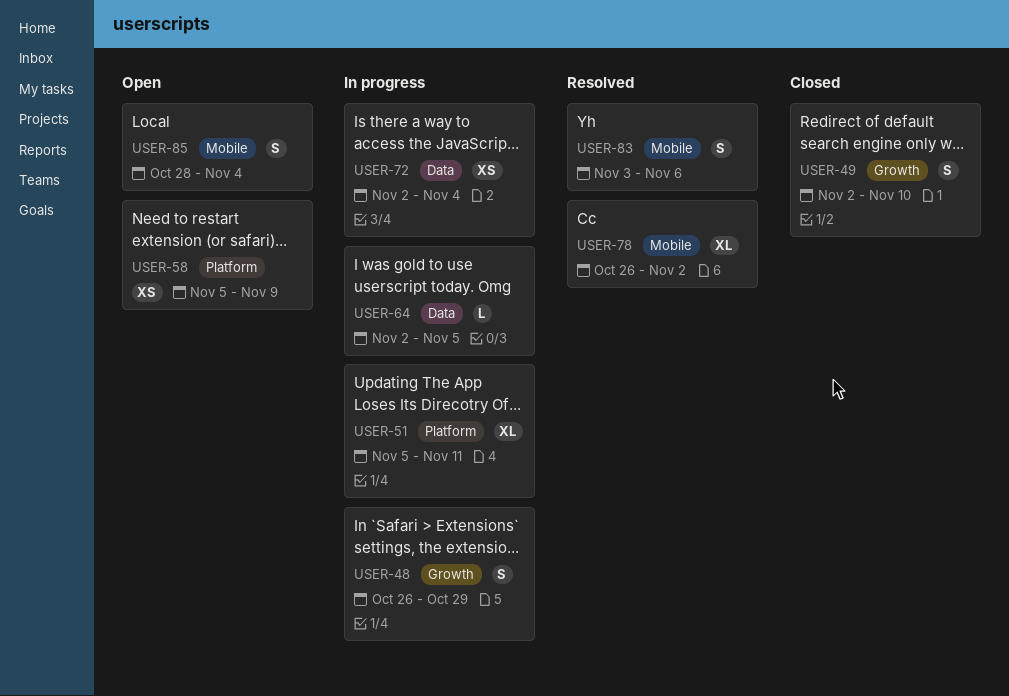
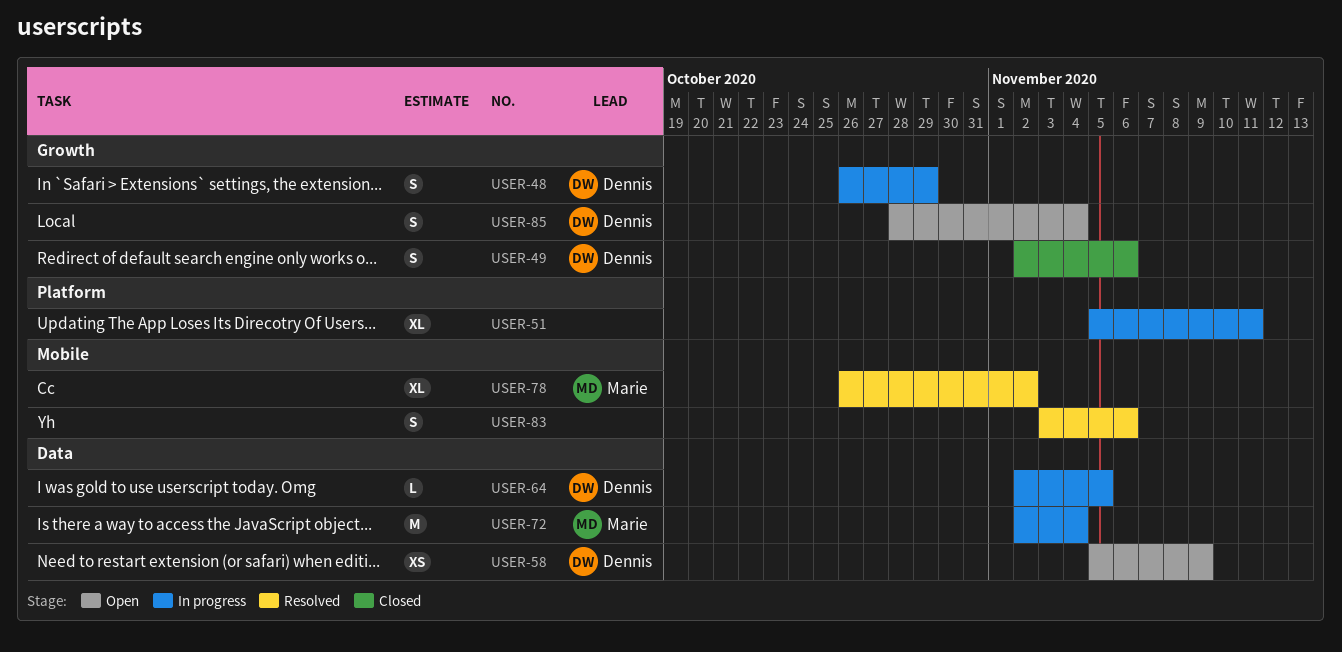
USER-49, due: Nov 10 -> Nov 6
USER-58, label: Platform -> Data
USER-72, estimate: XS -> M
USER-85, label: Mobile -> Growth

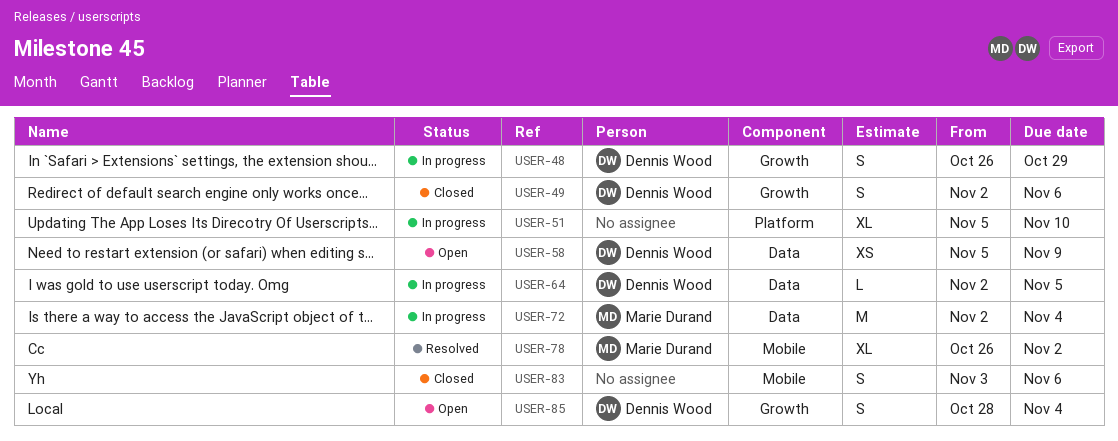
USER-51, due: Nov 11 -> Nov 10
USER-83, status: Resolved -> Closed

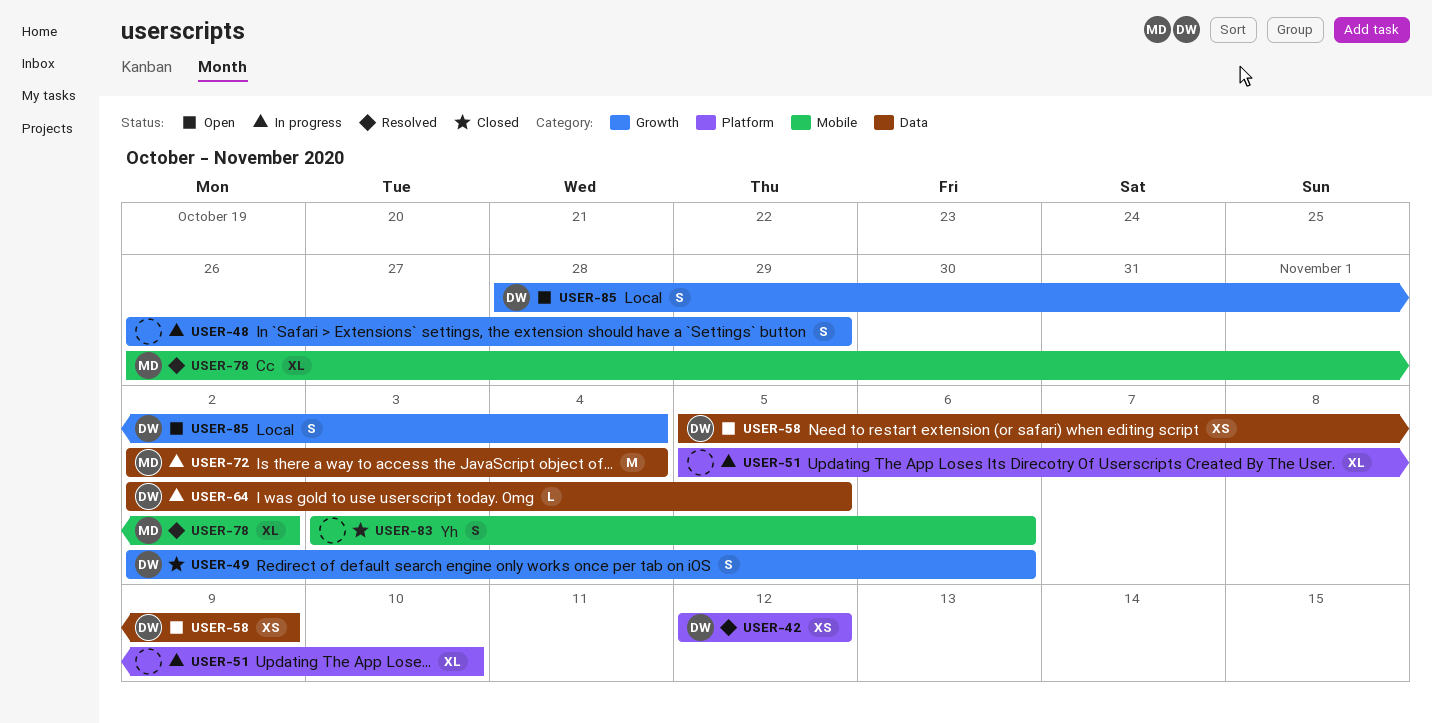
USER-42: none -> present
USER-48, owner: Dennis Wood -> none

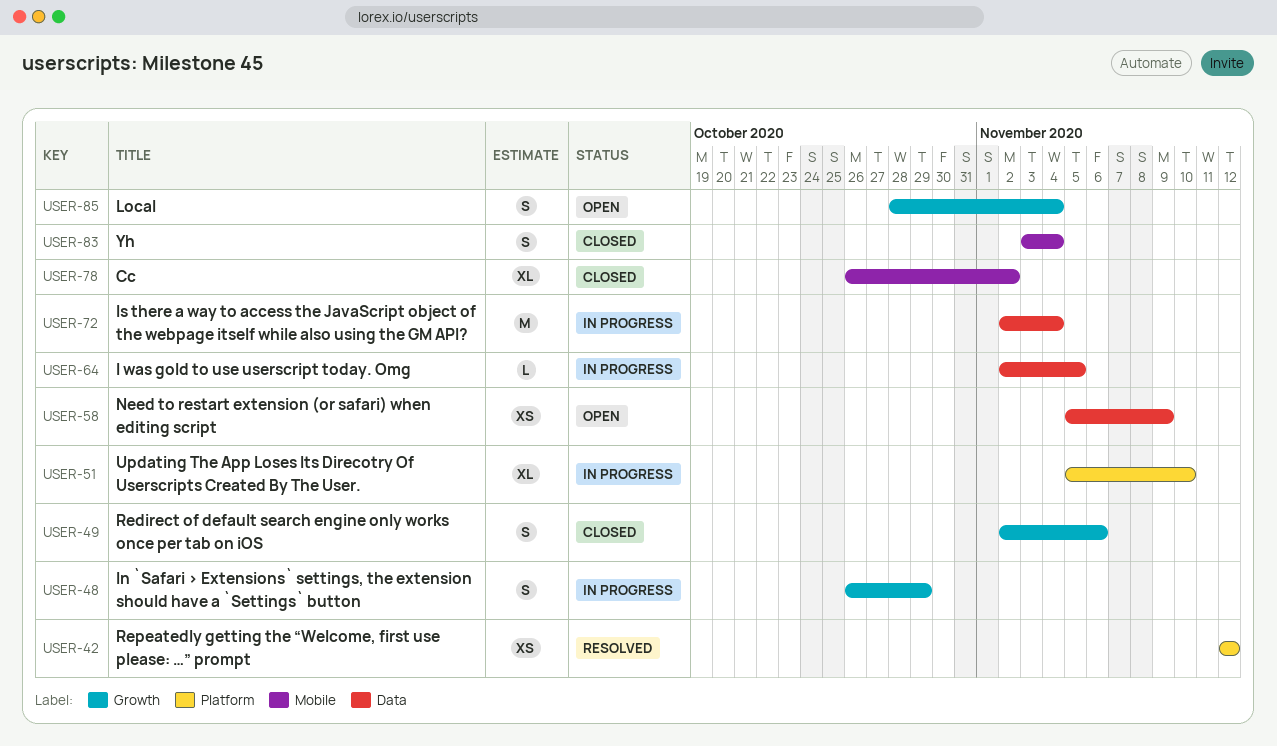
USER-78, status: Resolved -> Closed
USER-83, due: Nov 6 -> Nov 4

